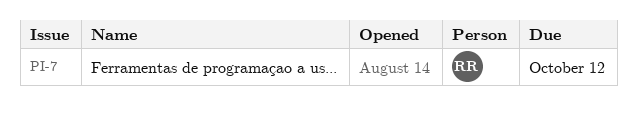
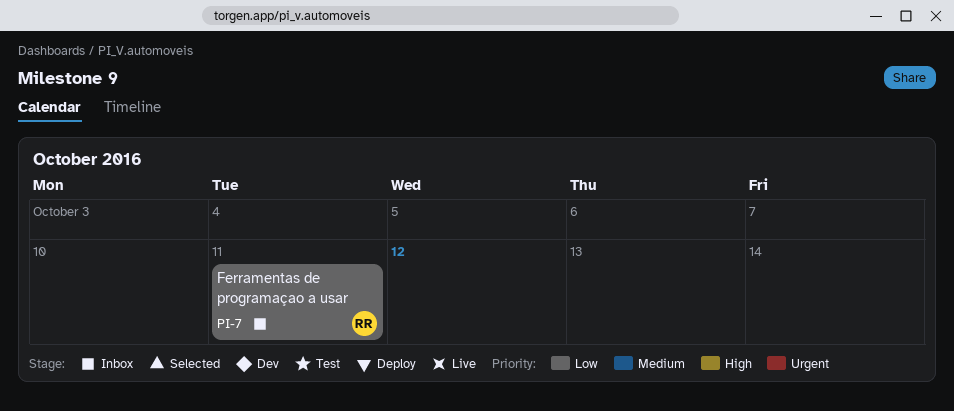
PI-7, due: Oct 12 -> Oct 11

